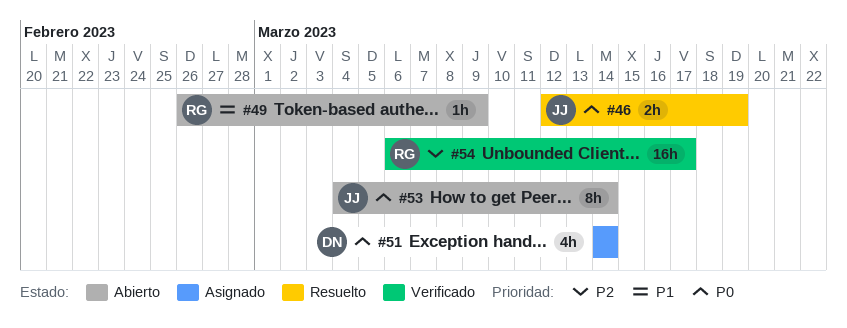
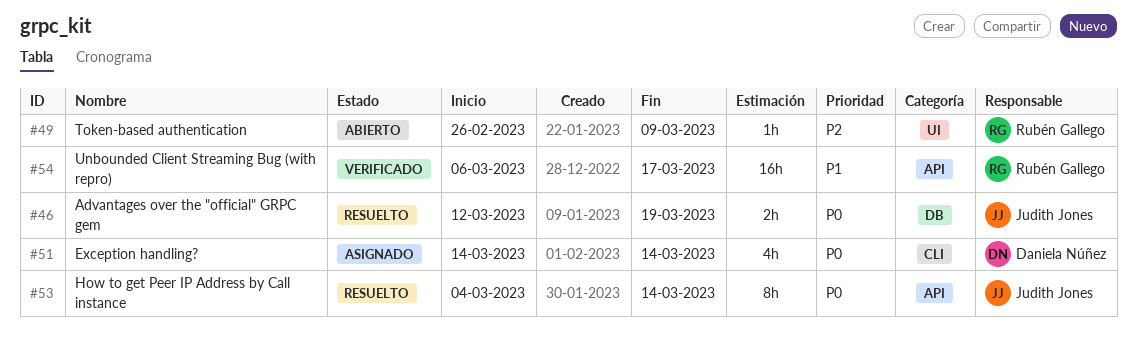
#49, priority: P1 -> P2
#53, status: Abierto -> Resuelto
#54, priority: P2 -> P1

